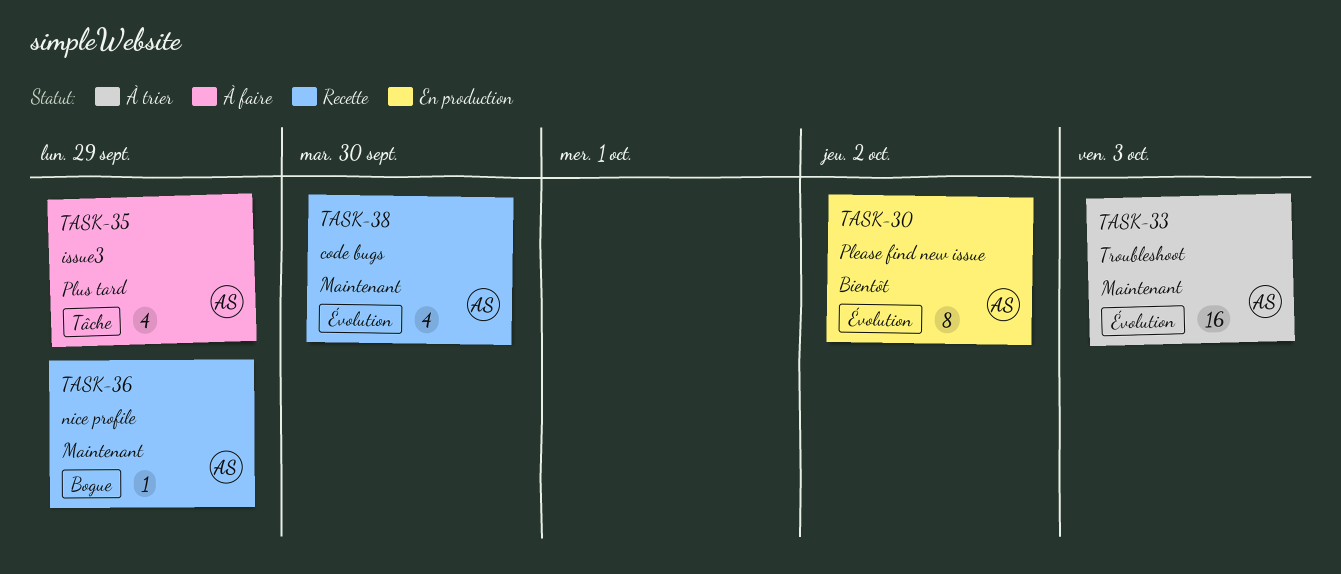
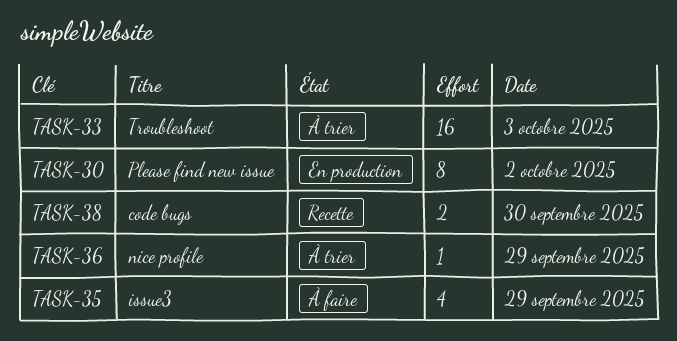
TASK-36, status: Recette -> À trier
TASK-38, estimate: 4 -> 2

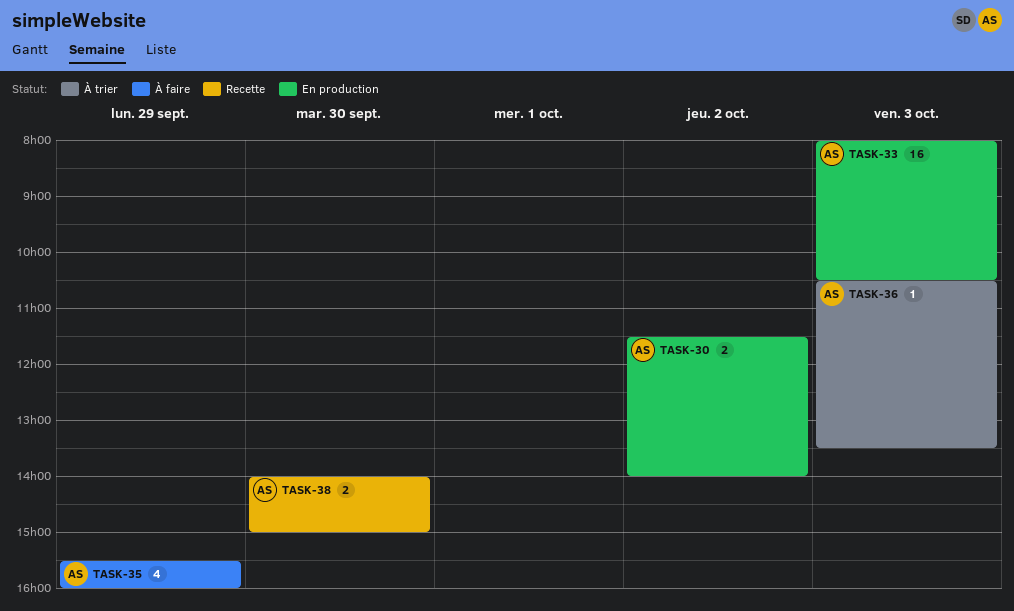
TASK-30, estimate: 8 -> 2
TASK-33, status: À trier -> En production
TASK-36, day: Sep 29 -> Oct 3

